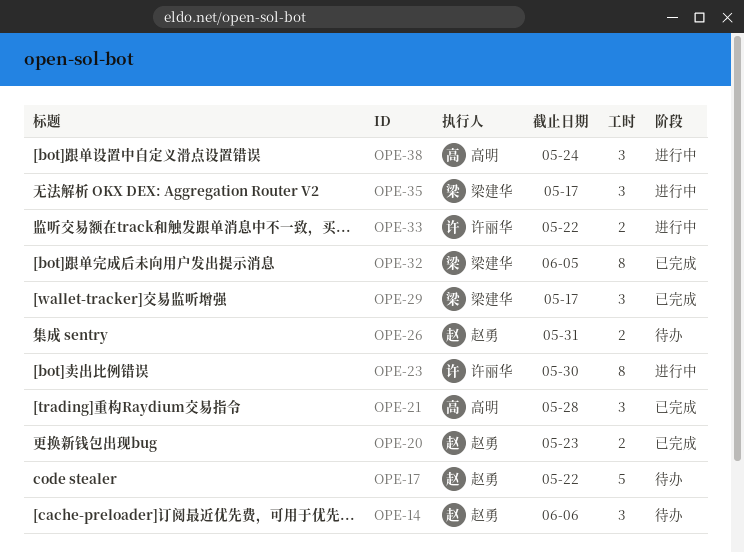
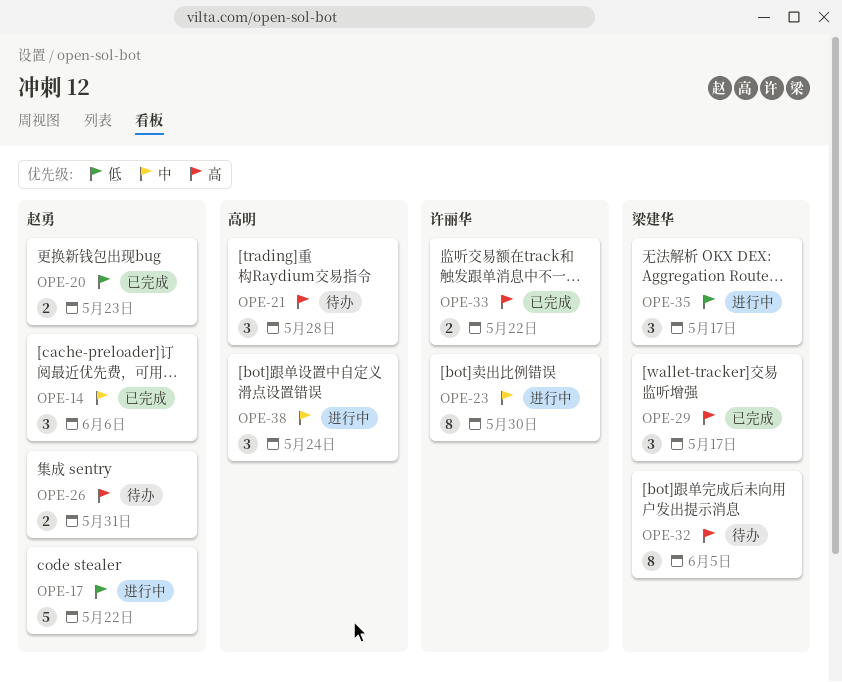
OPE-14, status: 待办 -> 已完成
OPE-17, status: 待办 -> 进行中
OPE-21, status: 已完成 -> 待办
OPE-32, status: 已完成 -> 待办
OPE-33, status: 进行中 -> 已完成

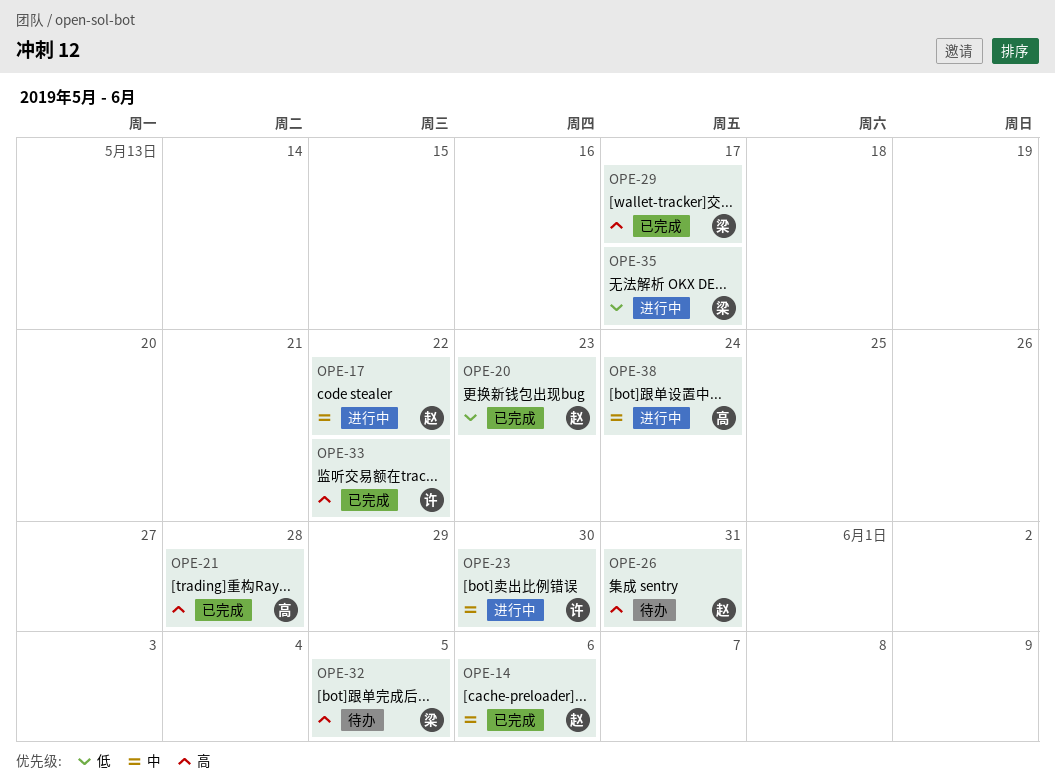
OPE-17, priority: 低 -> 中
OPE-21, status: 待办 -> 已完成

